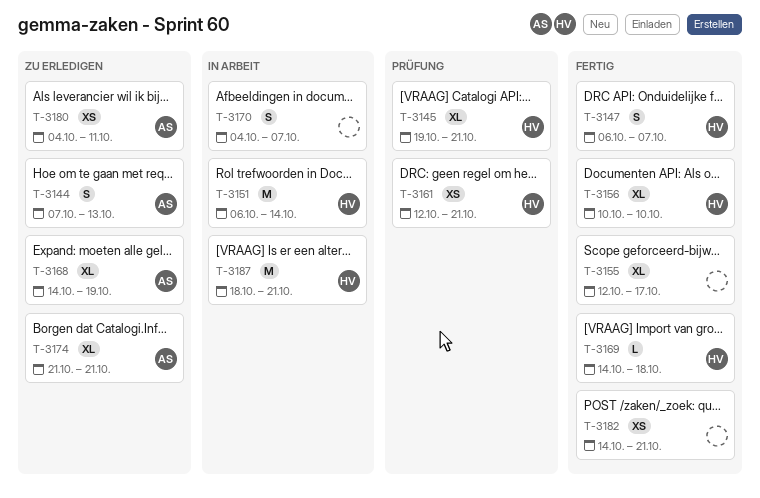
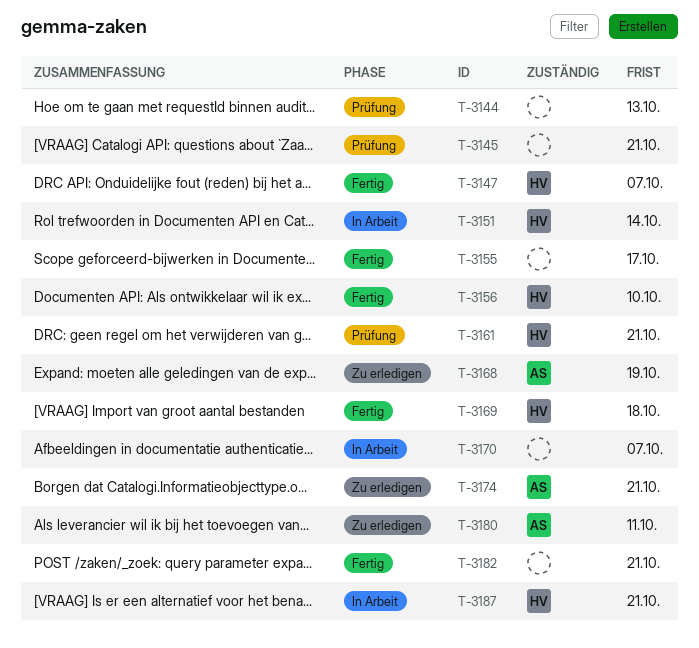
T-3144, status: Zu erledigen -> Prüfung
T-3144, owner: AS -> none
T-3145, owner: HV -> none

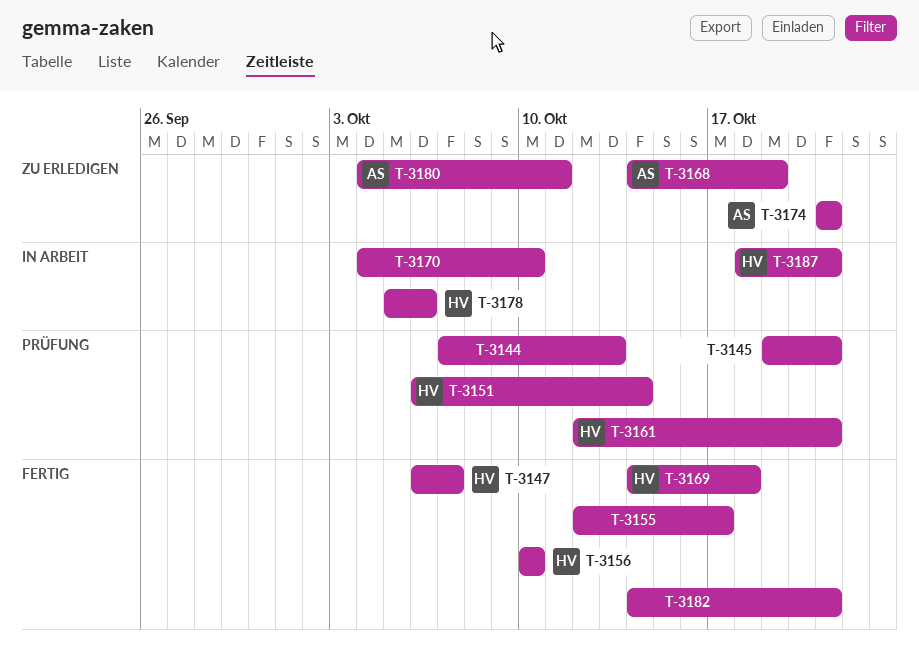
T-3151, status: In Arbeit -> Prüfung
T-3170, due: Oct 7 -> Oct 10
T-3178: none -> present

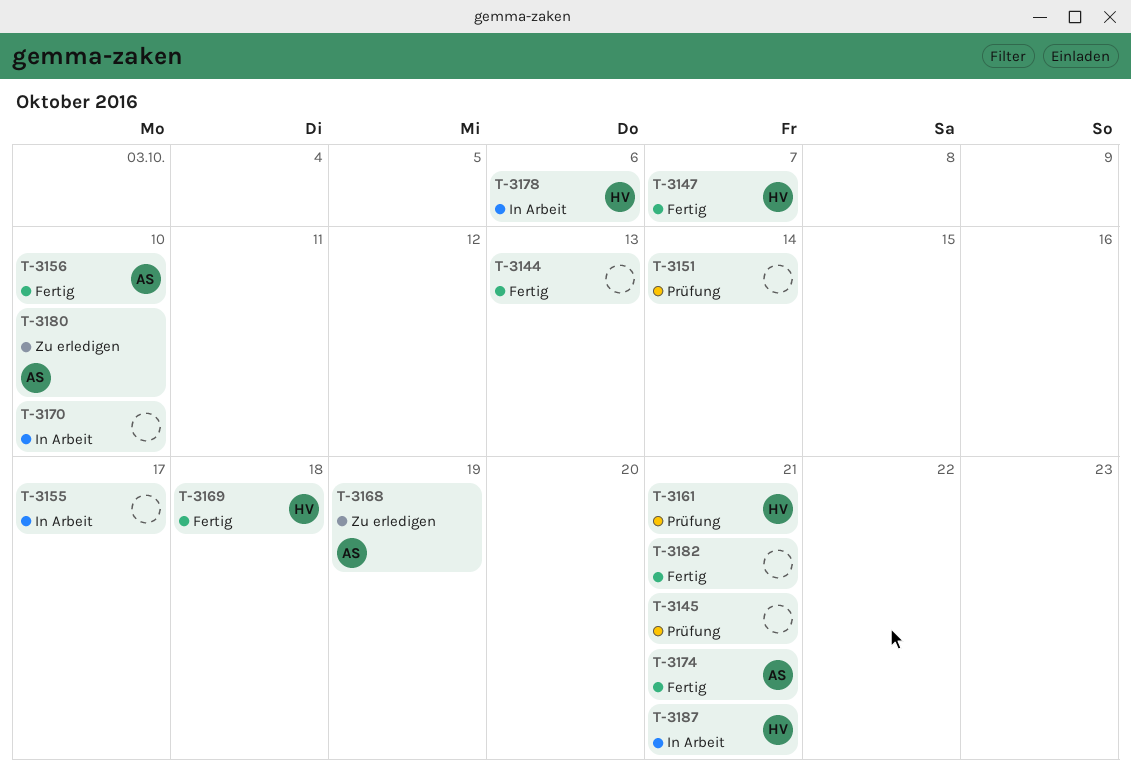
T-3144, status: Prüfung -> Fertig
T-3151, owner: HV -> none
T-3155, status: Fertig -> In Arbeit
T-3156, owner: HV -> AS
T-3174, status: Zu erledigen -> Fertig
T-3180, due: Oct 11 -> Oct 10

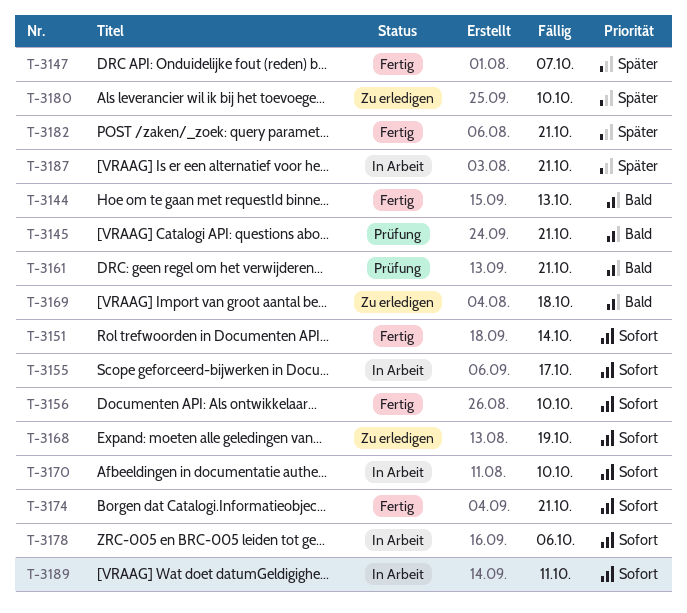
T-3151, status: Prüfung -> Fertig
T-3169, status: Fertig -> Zu erledigen
T-3189: none -> present

